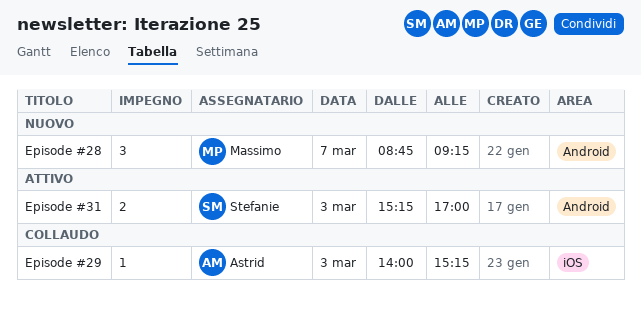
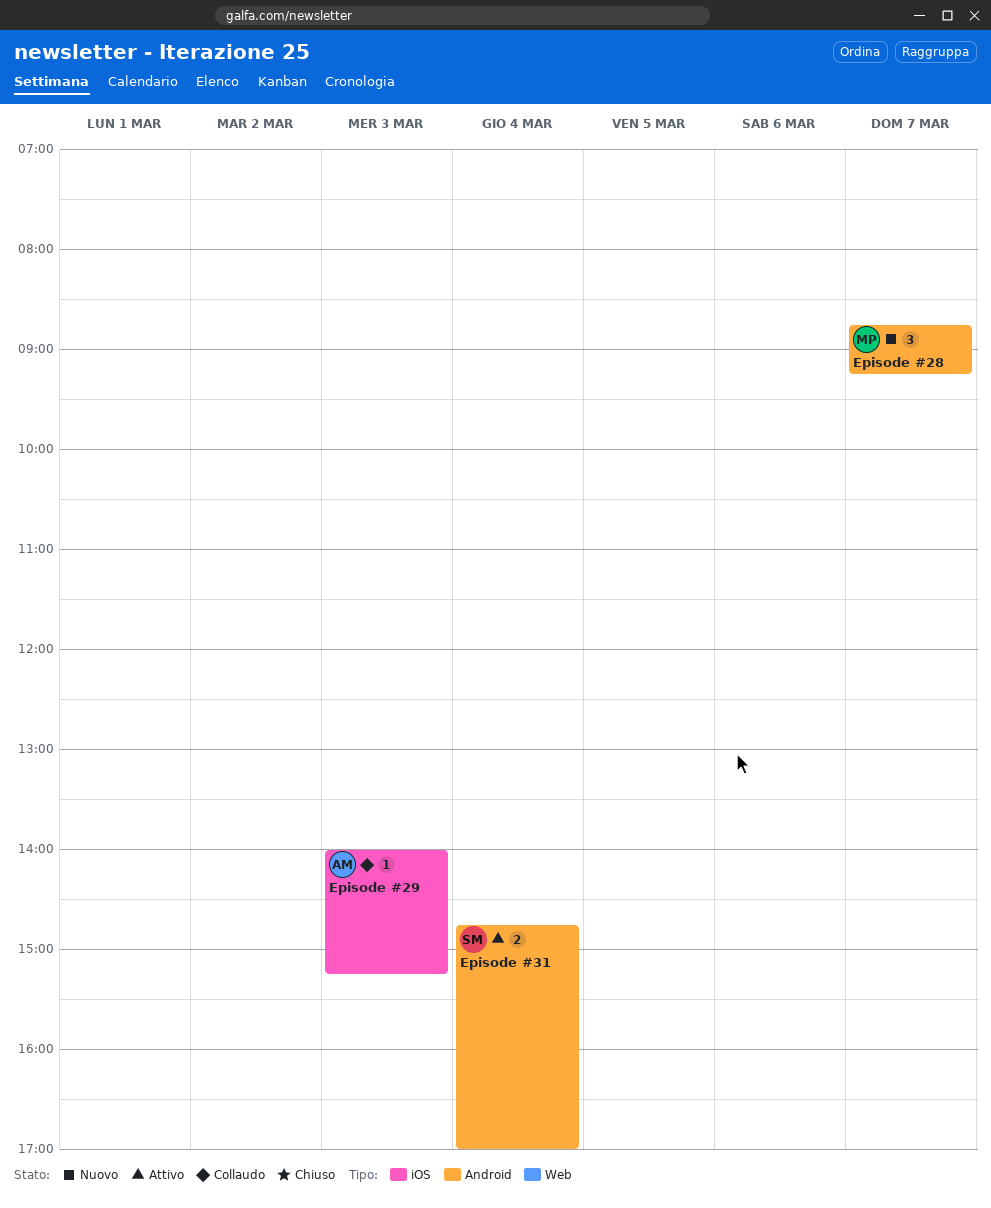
Episode #31, day: Mar 3 -> Mar 4
Episode #31, begins: 15:15 -> 14:45

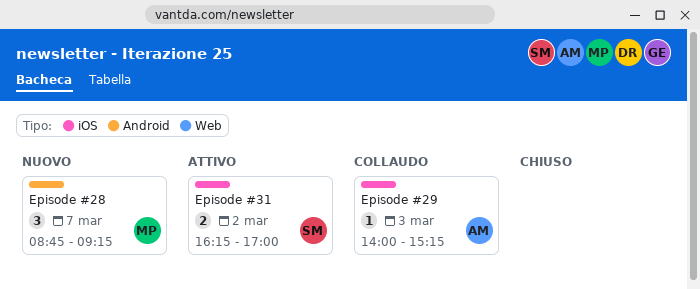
Episode #31, label: Android -> iOS
Episode #31, day: Mar 4 -> Mar 2
Episode #31, begins: 14:45 -> 16:15

